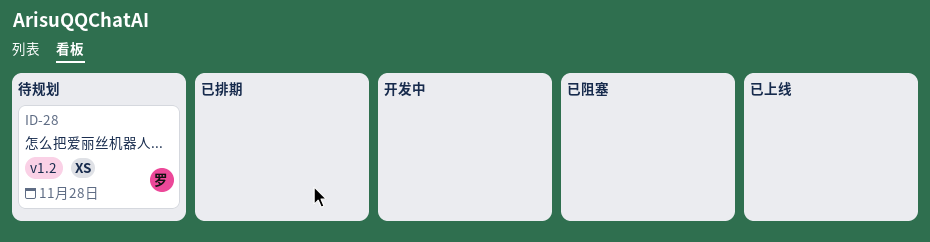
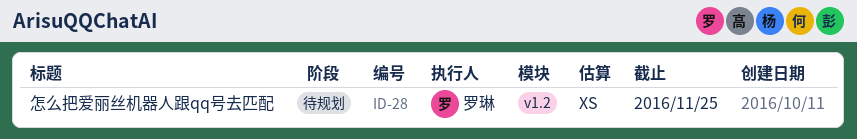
ID-28, due: Nov 28 -> Nov 25

